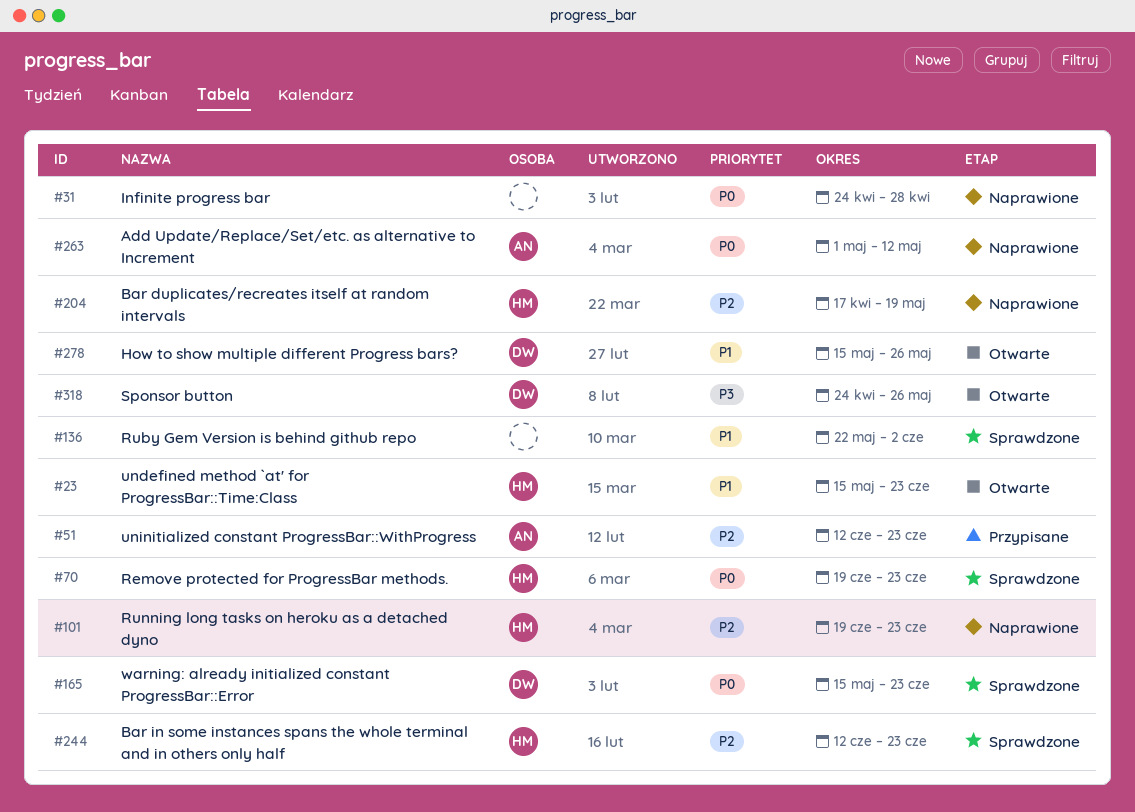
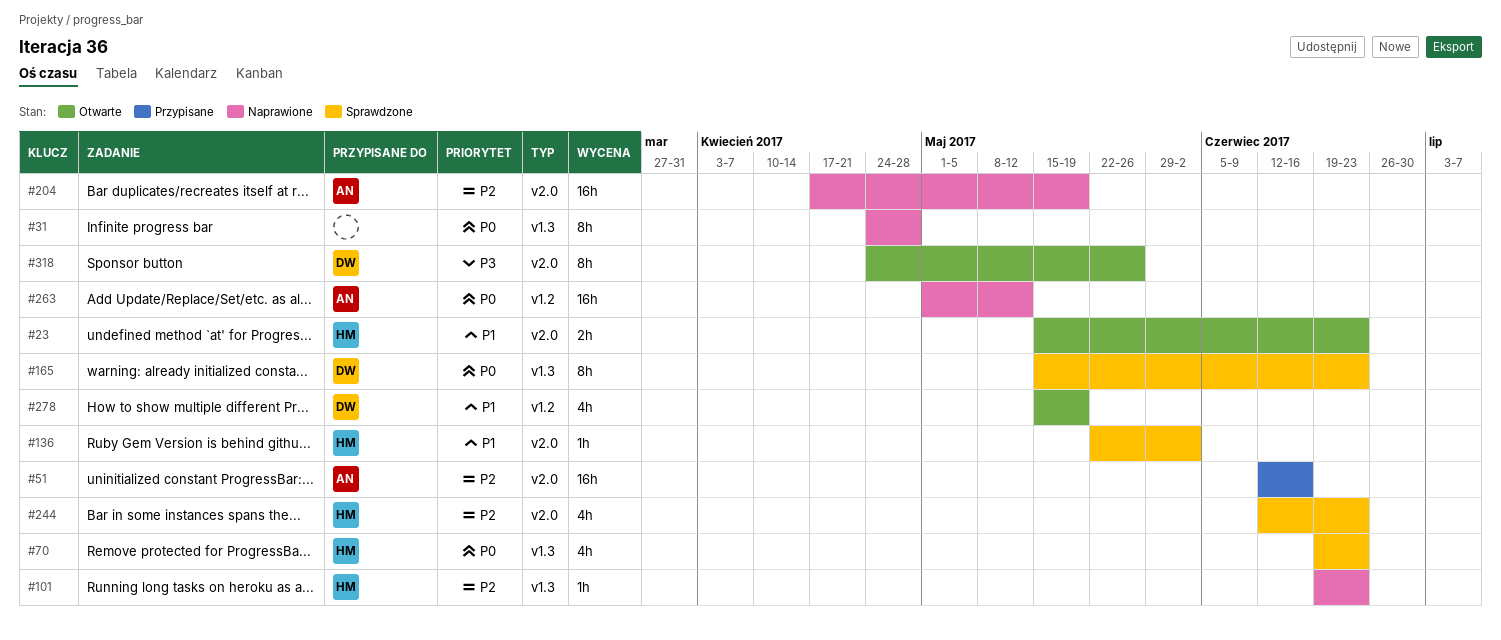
#51, due: Jun 23 -> Jun 16
#136, owner: none -> HM
#204, owner: HM -> AN
#278, due: May 26 -> May 19

